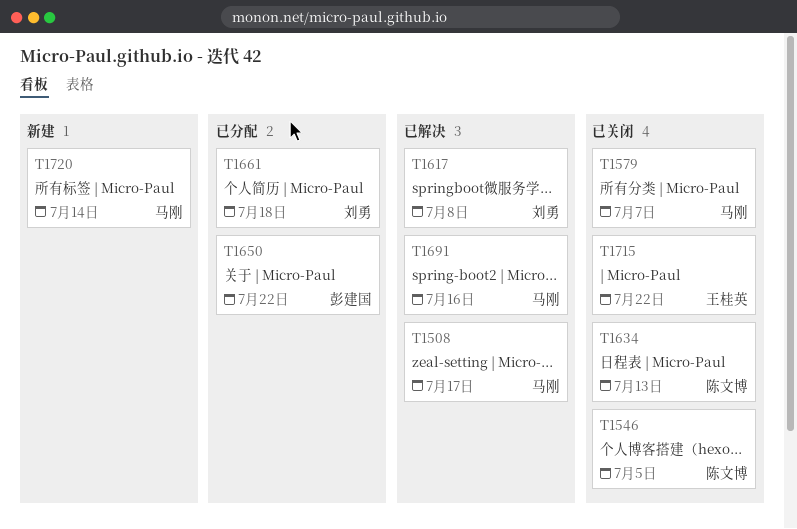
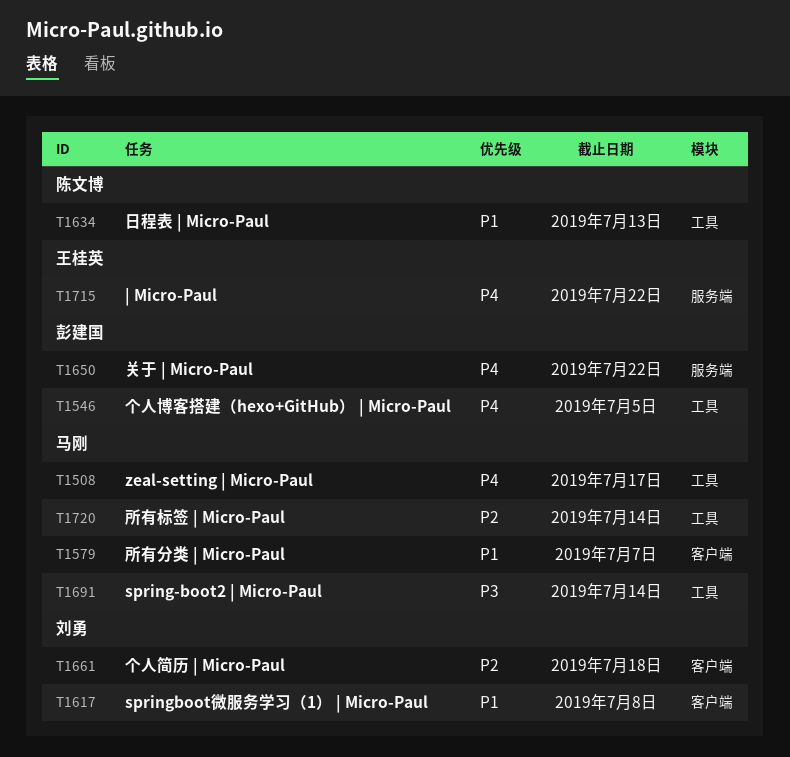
T1546, owner: 陈文博 -> 彭建国
T1691, due: Jul 16 -> Jul 14

